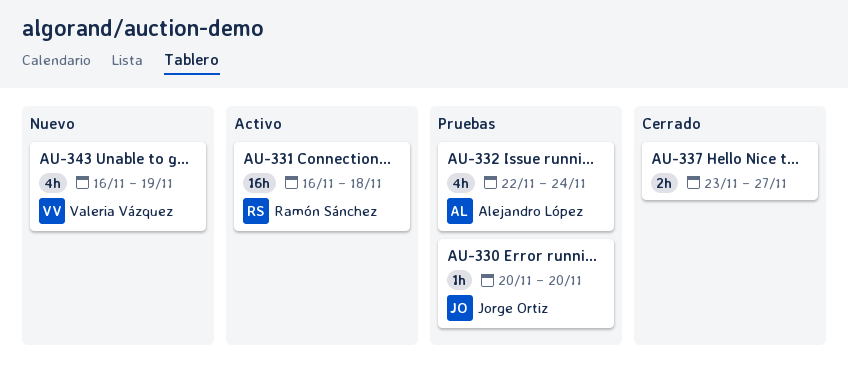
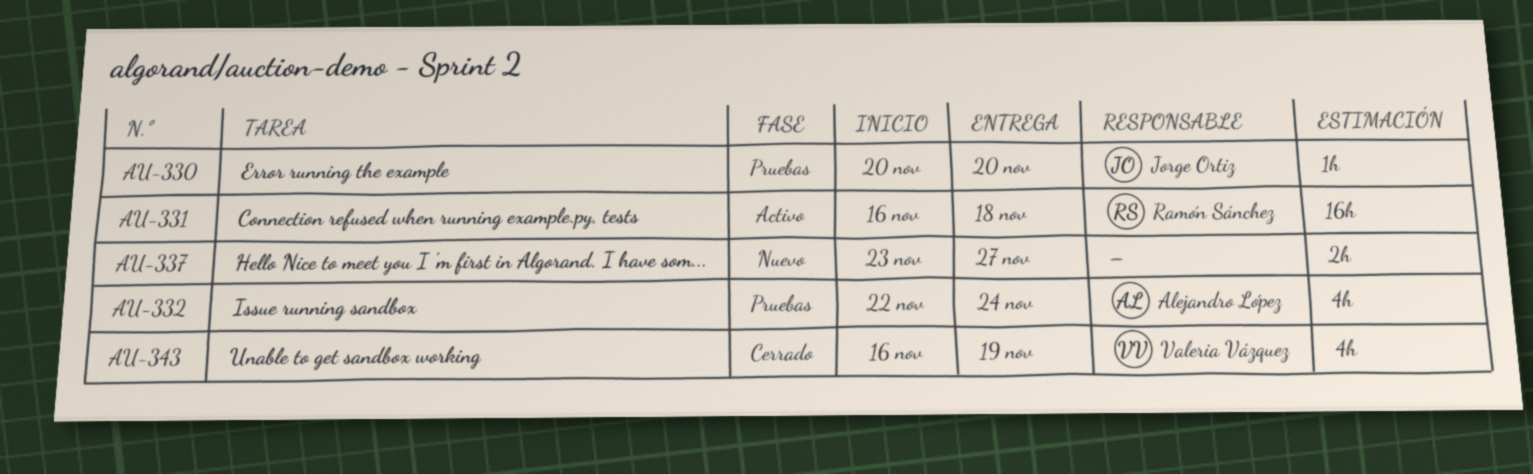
AU-337, status: Cerrado -> Nuevo
AU-343, status: Nuevo -> Cerrado

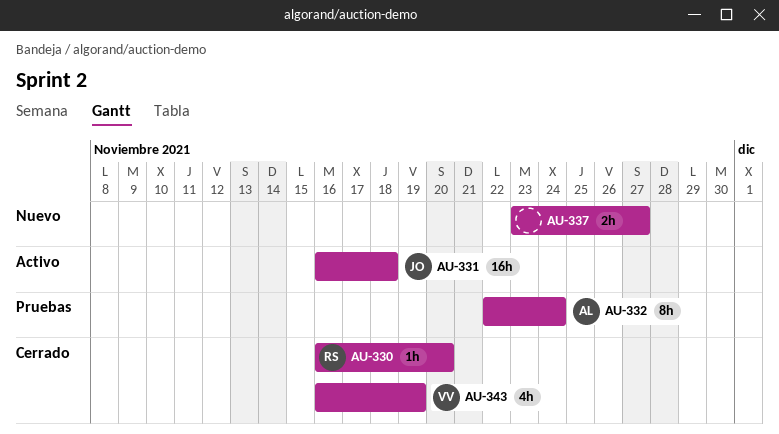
AU-330, status: Pruebas -> Cerrado
AU-330, owner: Jorge Ortiz -> Ramón Sánchez
AU-330, start: Nov 20 -> Nov 16
AU-331, owner: Ramón Sánchez -> Jorge Ortiz
AU-332, estimate: 4h -> 8h

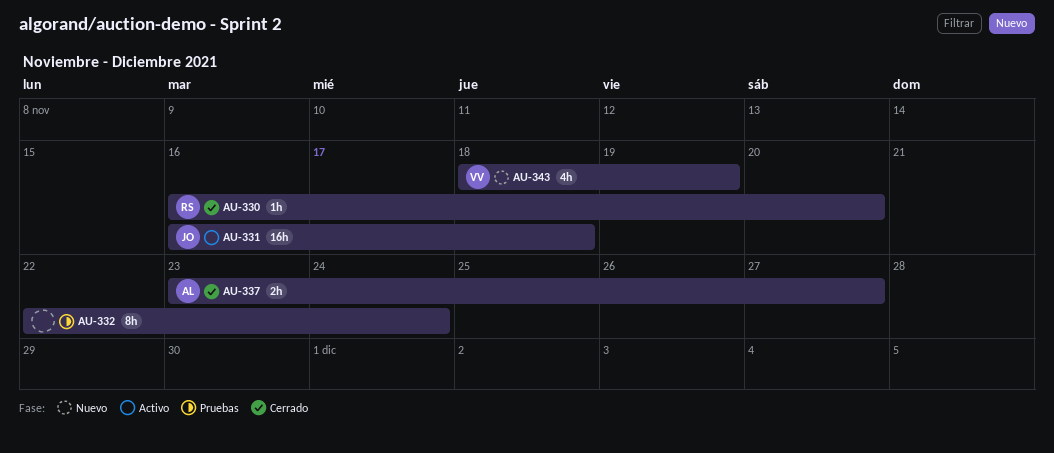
AU-332, owner: AL -> none
AU-337, status: Nuevo -> Cerrado
AU-337, owner: none -> AL
AU-343, status: Cerrado -> Nuevo
AU-343, start: Nov 16 -> Nov 18

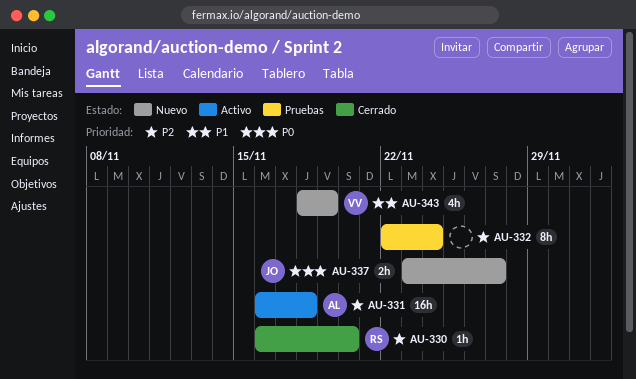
AU-331, owner: JO -> AL
AU-337, status: Cerrado -> Nuevo
AU-337, owner: AL -> JO

